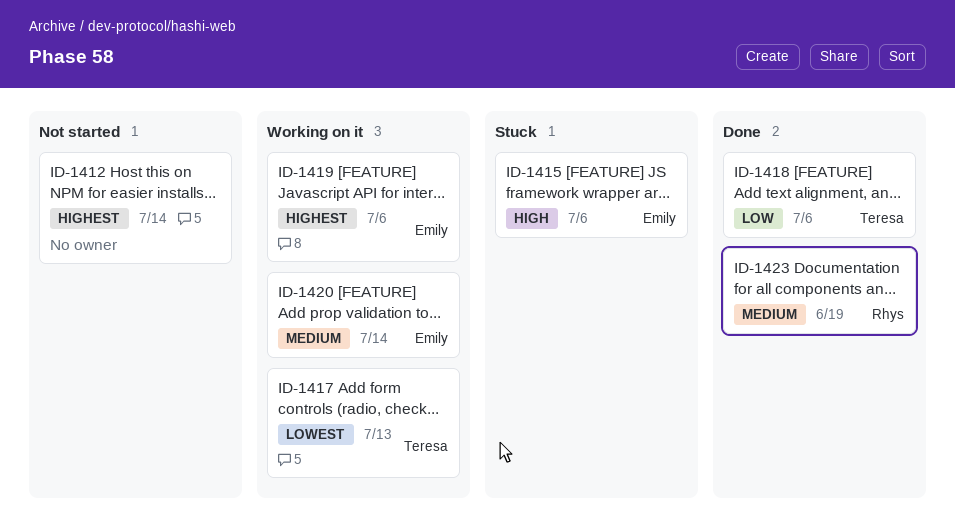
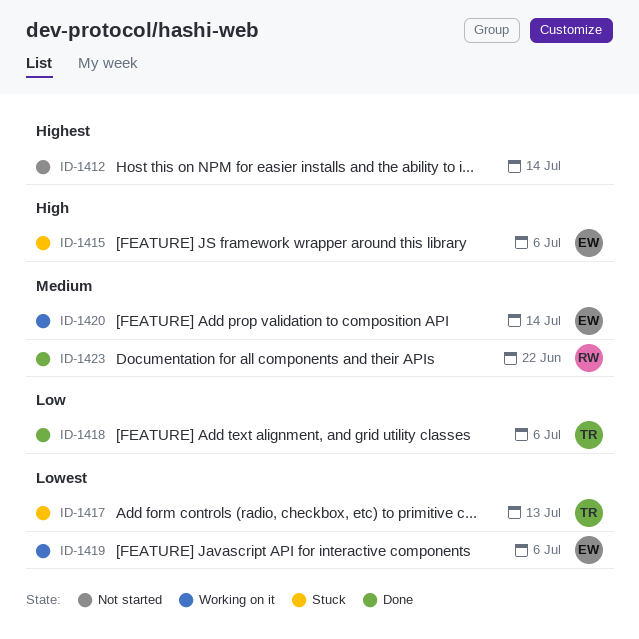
ID-1417, status: Working on it -> Stuck
ID-1419, priority: Highest -> Lowest
ID-1423, due: Jun 19 -> Jun 22

